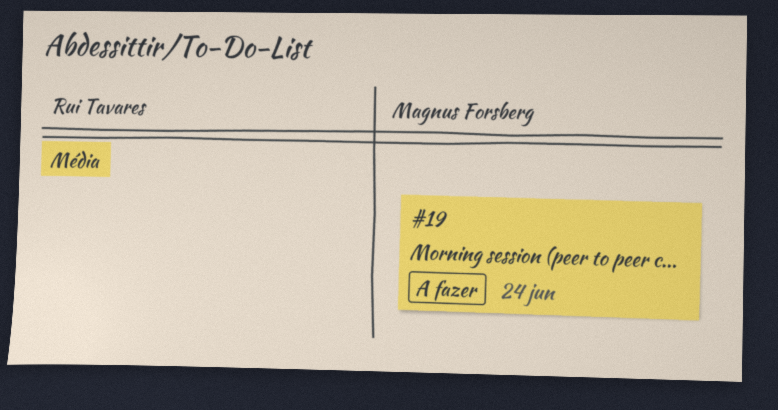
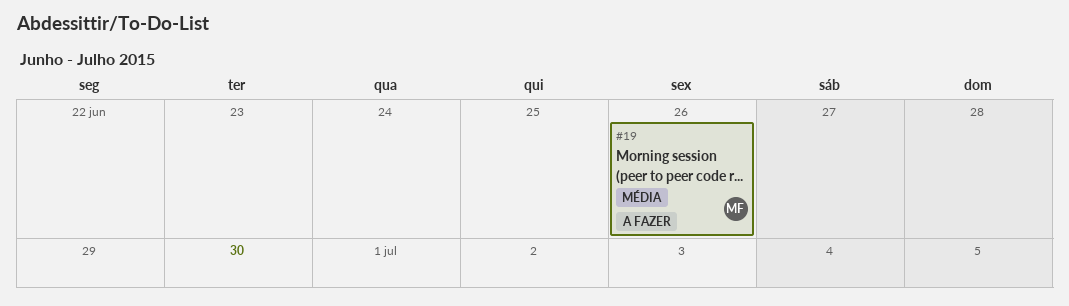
#19, due: Jun 24 -> Jun 26

